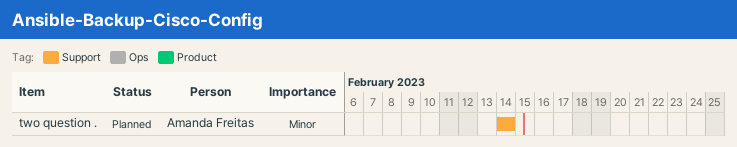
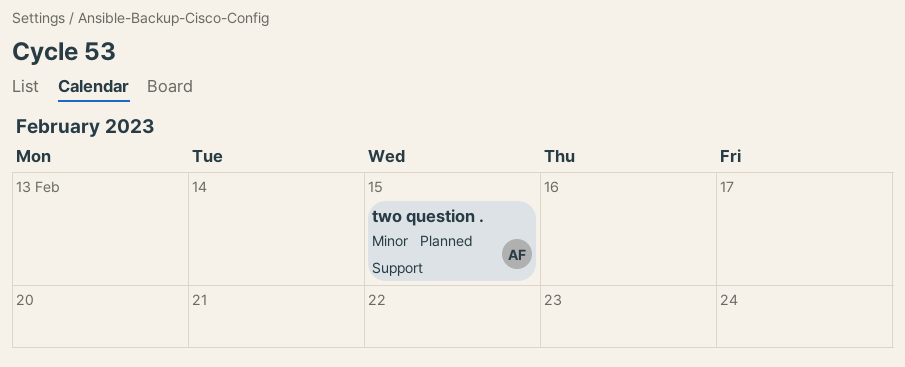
two question ., due: Feb 14 -> Feb 15

